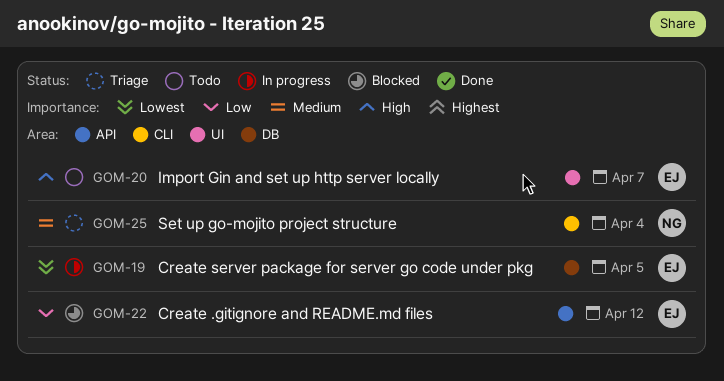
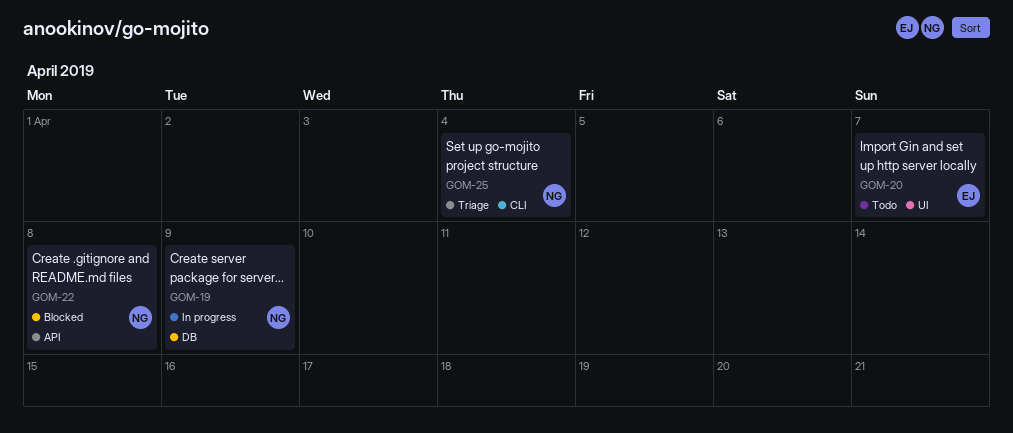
GOM-19, owner: EJ -> NG
GOM-19, due: Apr 5 -> Apr 9
GOM-22, owner: EJ -> NG
GOM-22, due: Apr 12 -> Apr 8

